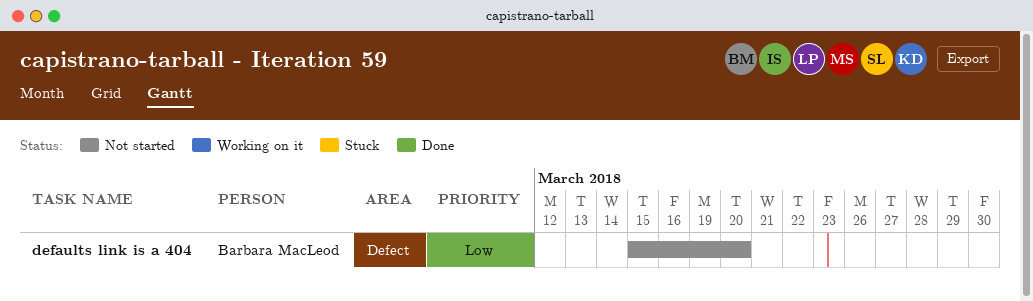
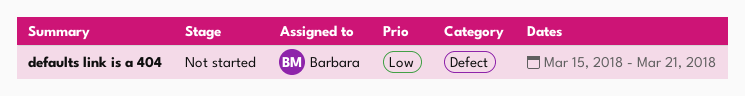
defaults link is a 404, due: Mar 20 -> Mar 21

